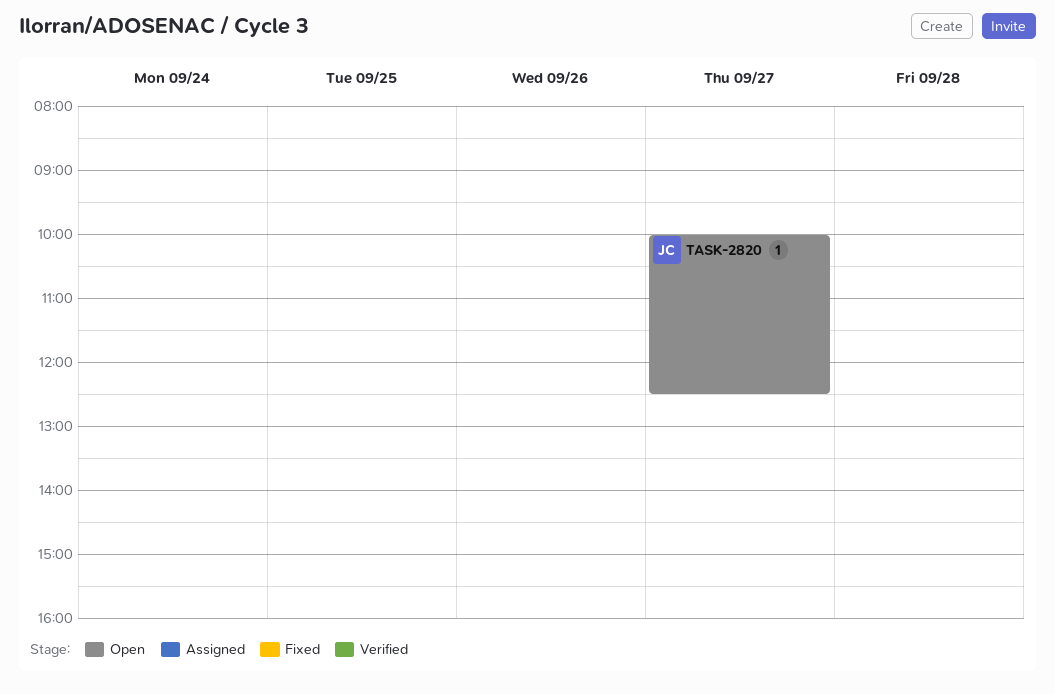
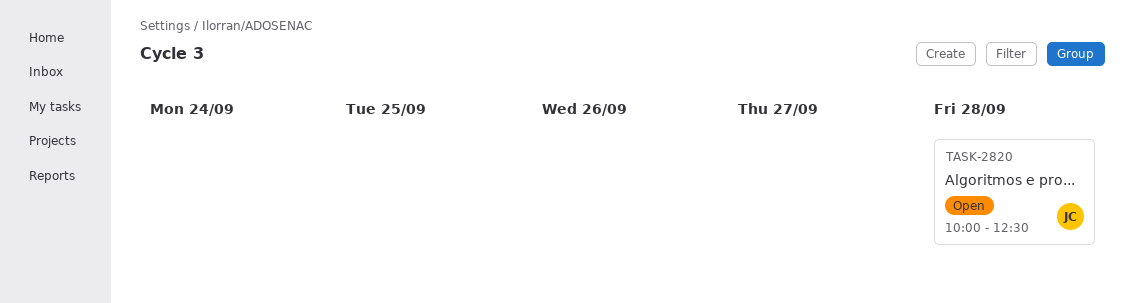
TASK-2820, day: Sep 27 -> Sep 28

